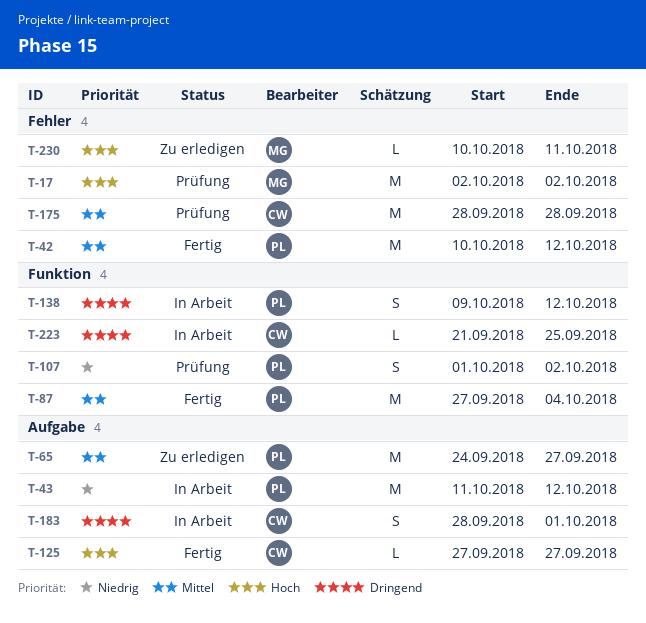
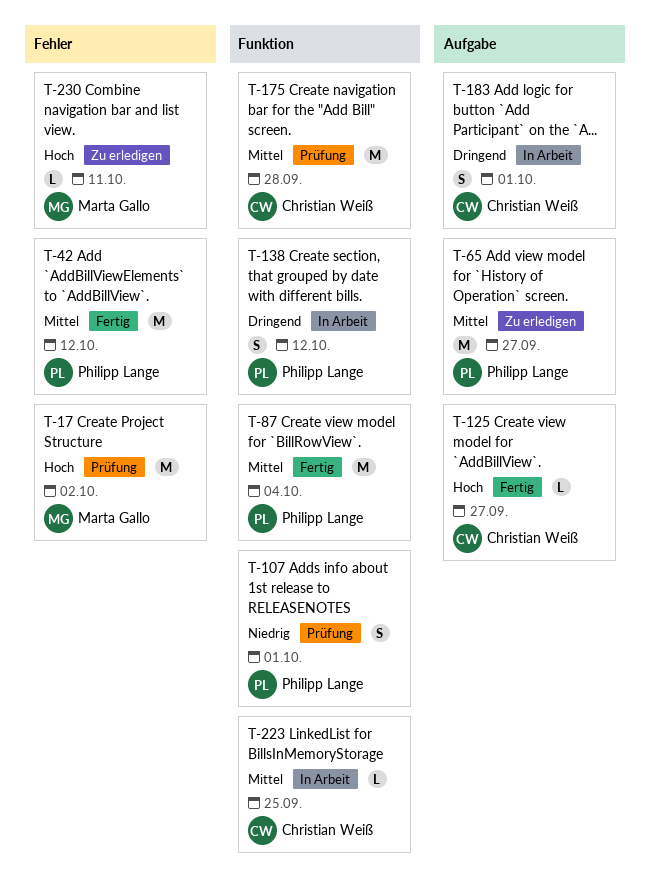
T-43: present -> none
T-107, due: Oct 2 -> Oct 1
T-175, label: Fehler -> Funktion
T-223, priority: Dringend -> Mittel

